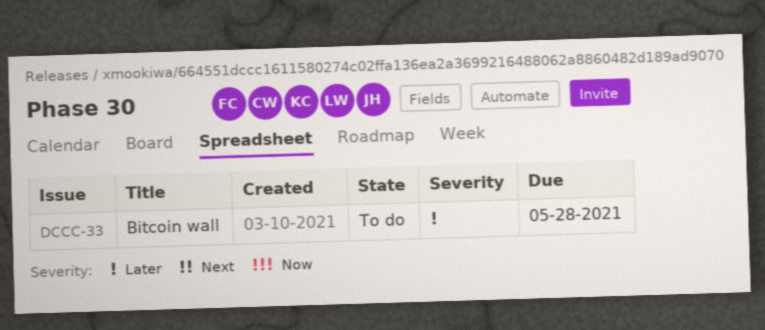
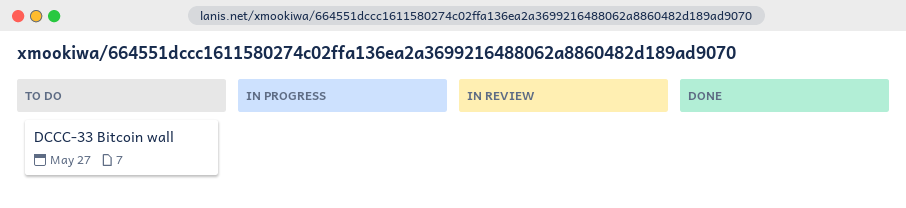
DCCC-33, due: May 28 -> May 27

